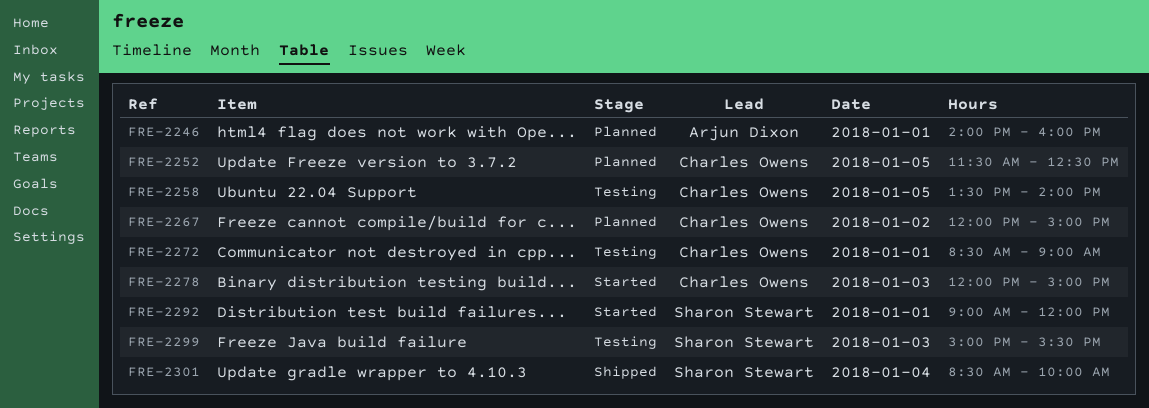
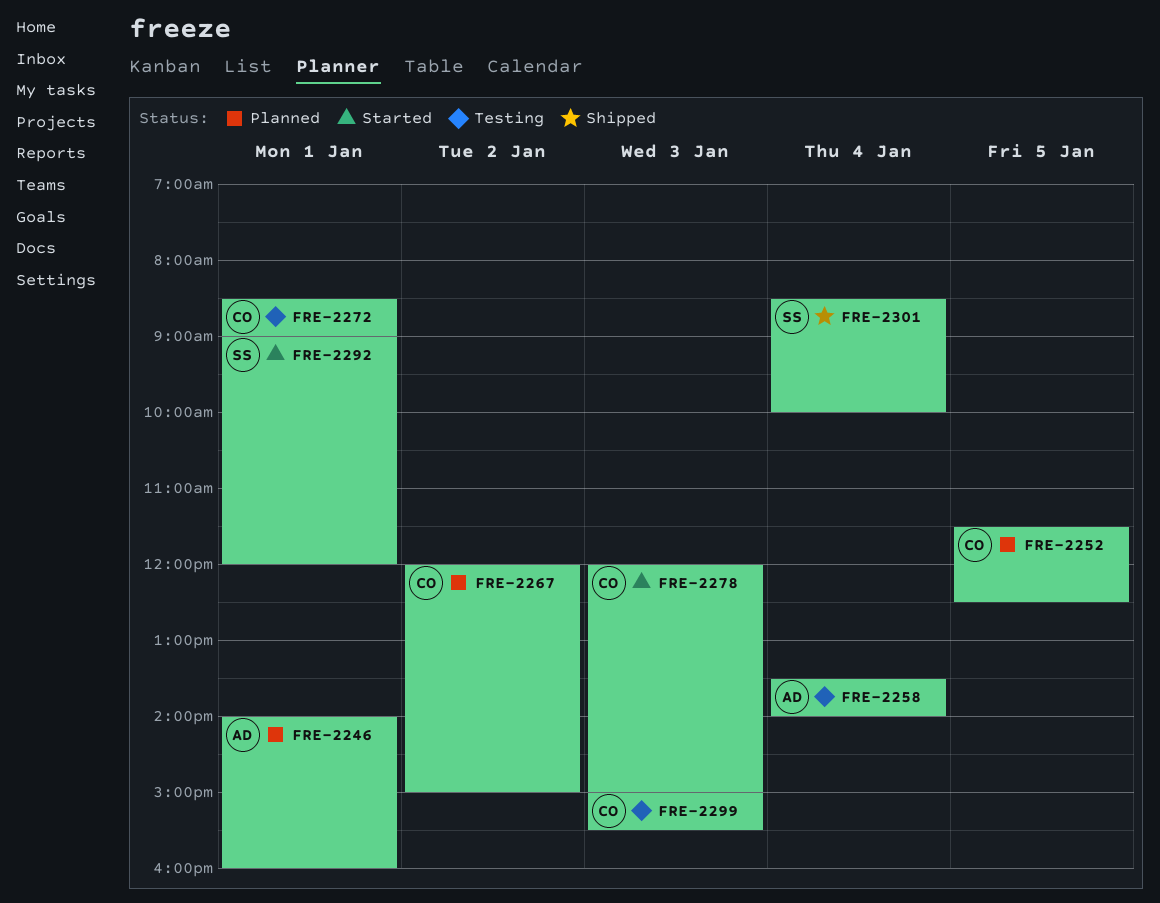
FRE-2258, owner: Charles Owens -> Arjun Dixon
FRE-2258, day: Jan 5 -> Jan 4
FRE-2299, owner: Sharon Stewart -> Charles Owens

